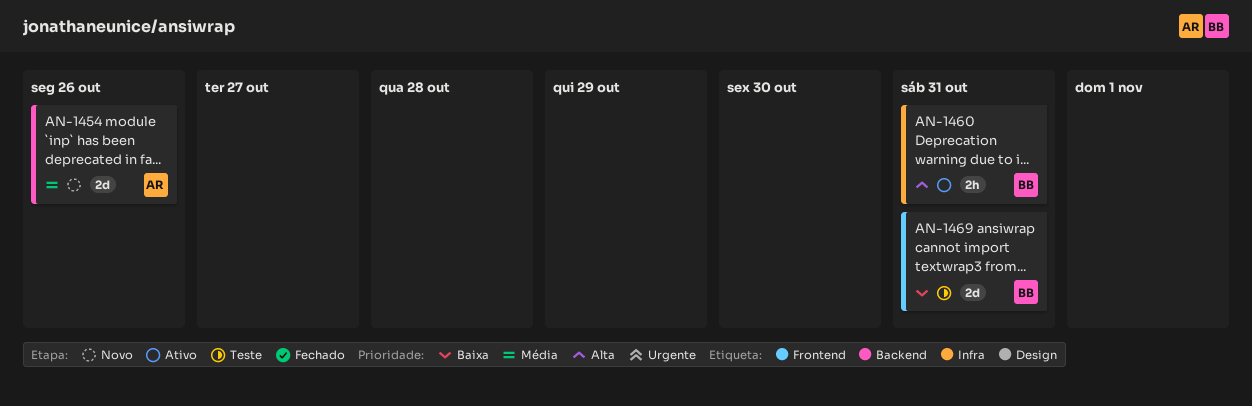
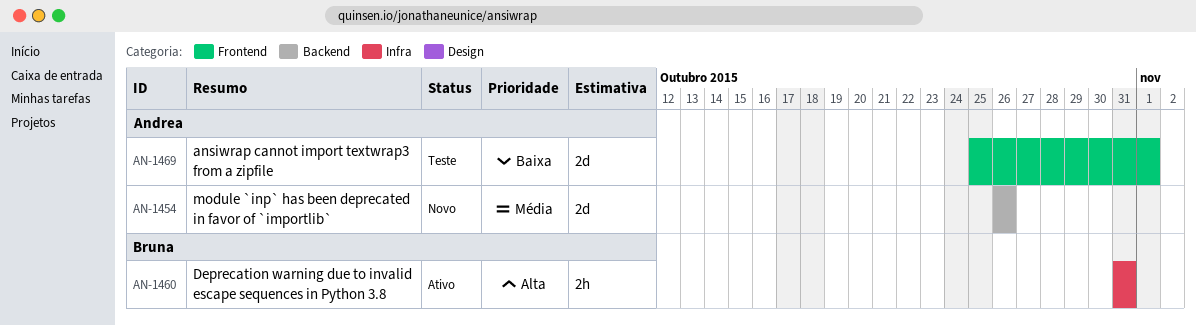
AN-1469, owner: Bruna -> Andrea
AN-1469, due: Oct 31 -> Nov 1

